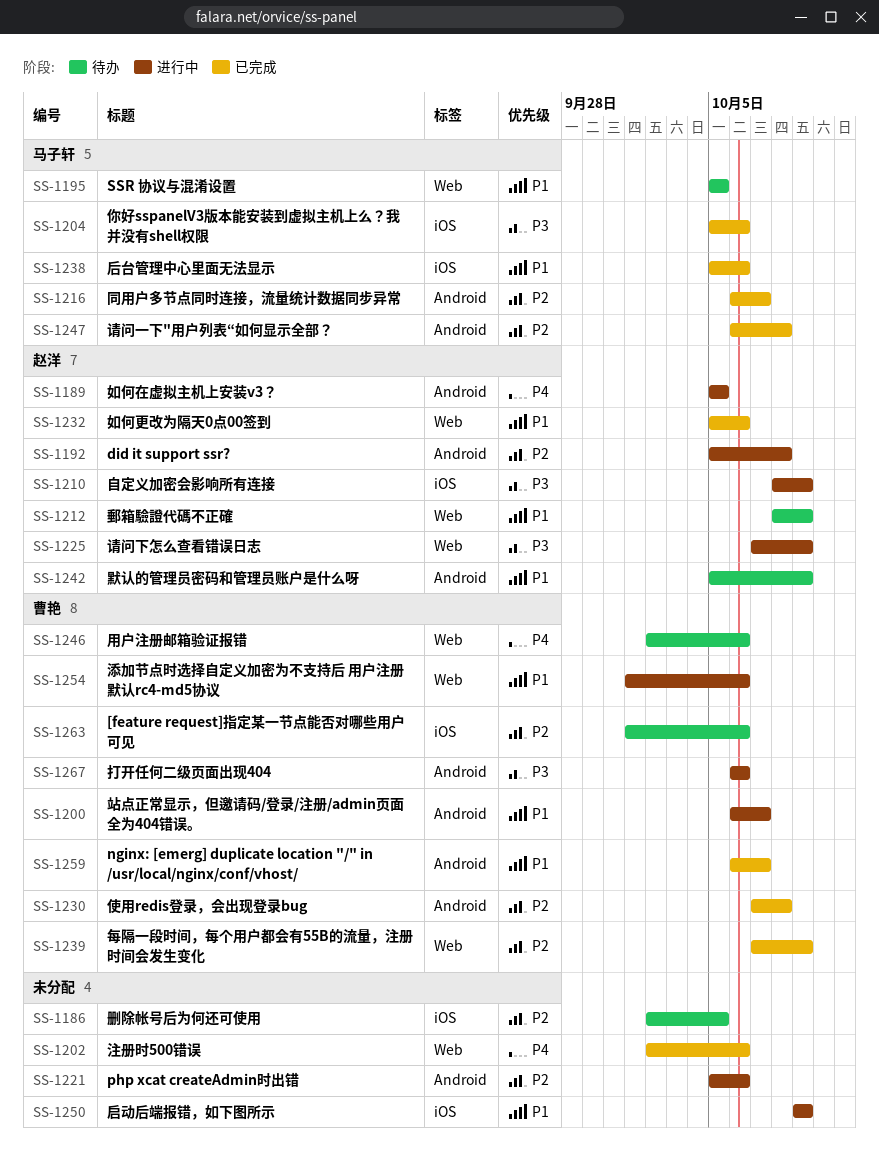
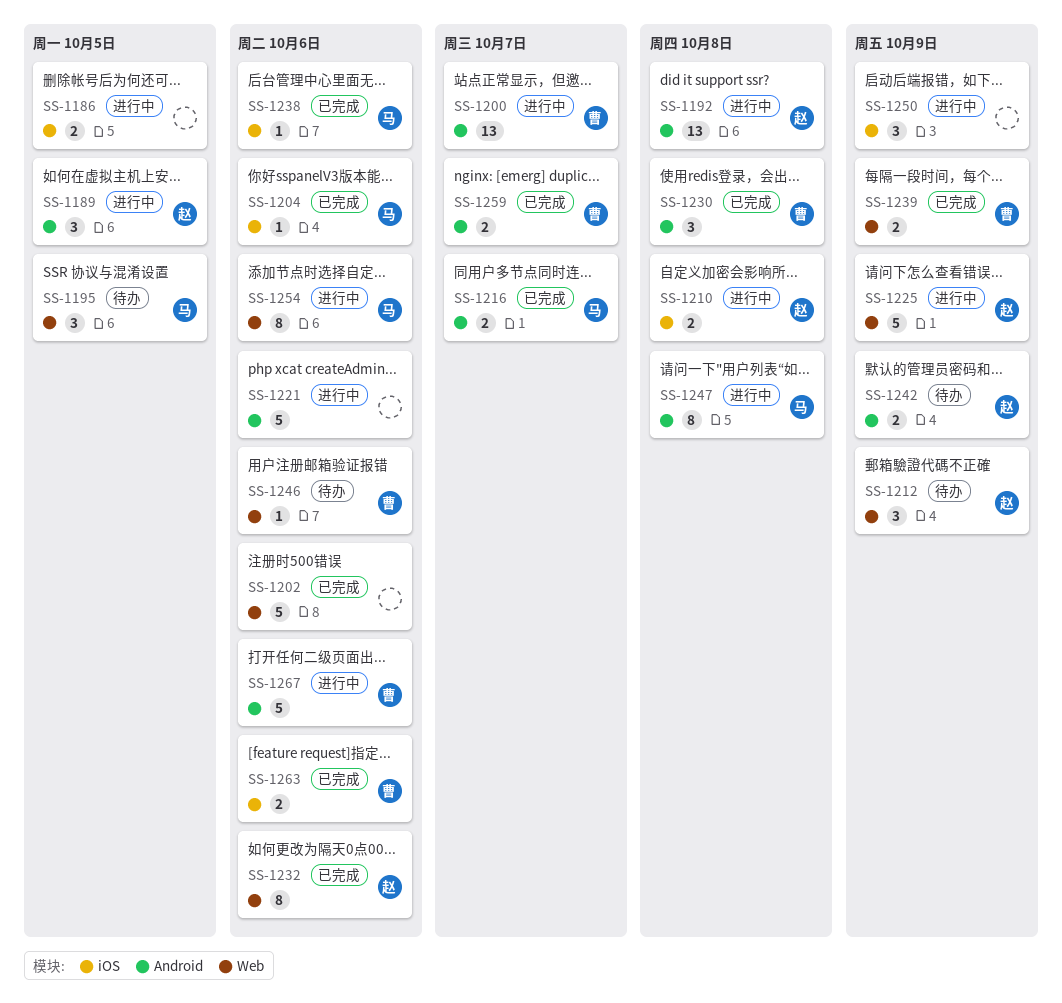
SS-1186, status: 待办 -> 进行中
SS-1210, due: Oct 9 -> Oct 8
SS-1247, status: 已完成 -> 进行中
SS-1254, owner: 曹艳 -> 马子轩
SS-1263, status: 待办 -> 已完成

